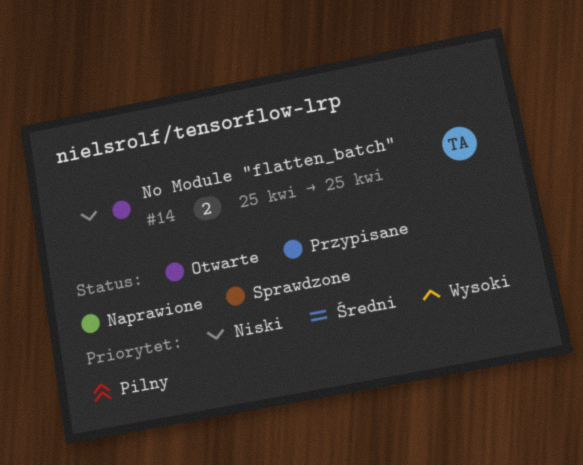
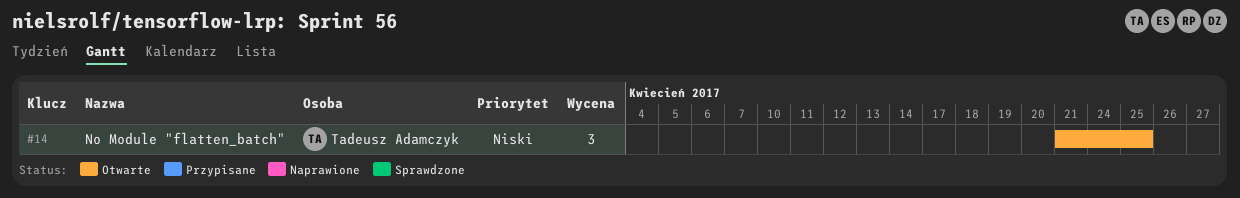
#14, estimate: 2 -> 3
#14, start: Apr 25 -> Apr 21

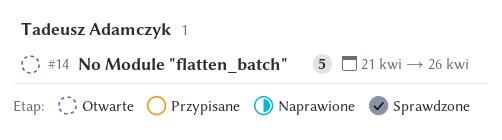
#14, estimate: 3 -> 5
#14, due: Apr 25 -> Apr 26

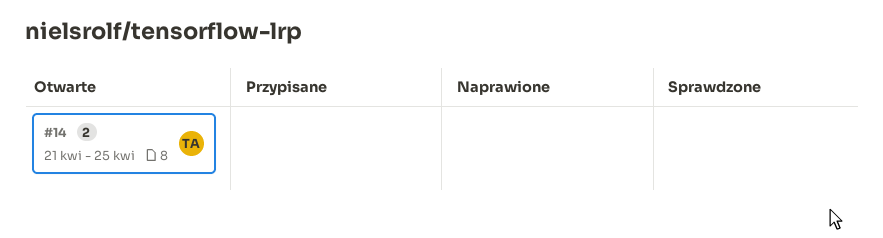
#14, estimate: 5 -> 2
#14, due: Apr 26 -> Apr 25

